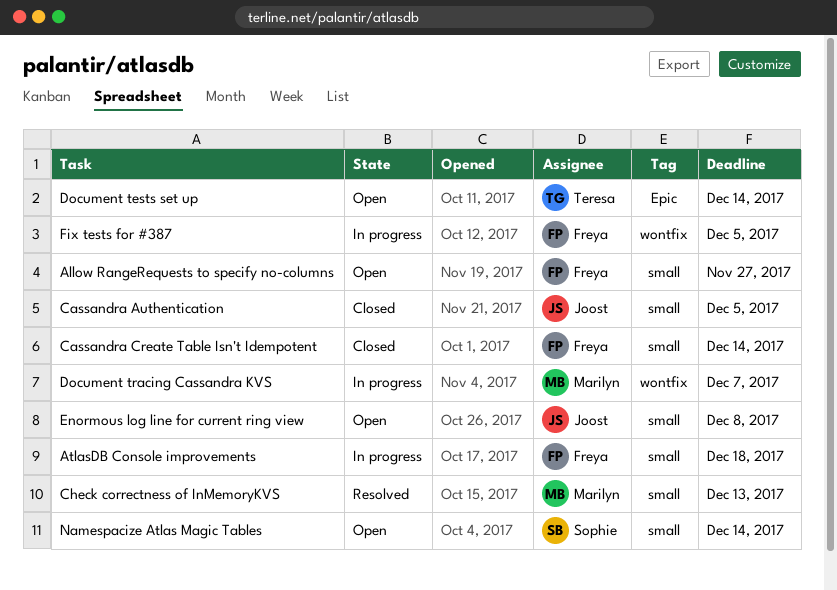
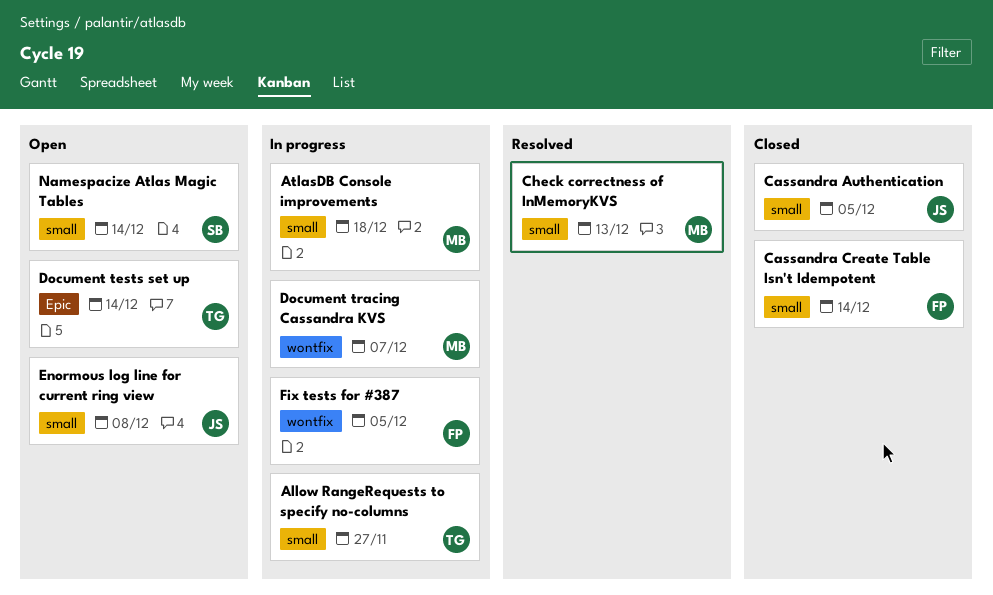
Allow RangeRequests to specify no-columns, status: Open -> In progress
Allow RangeRequests to specify no-columns, owner: Freya -> Teresa
AtlasDB Console improvements, owner: Freya -> Marilyn

